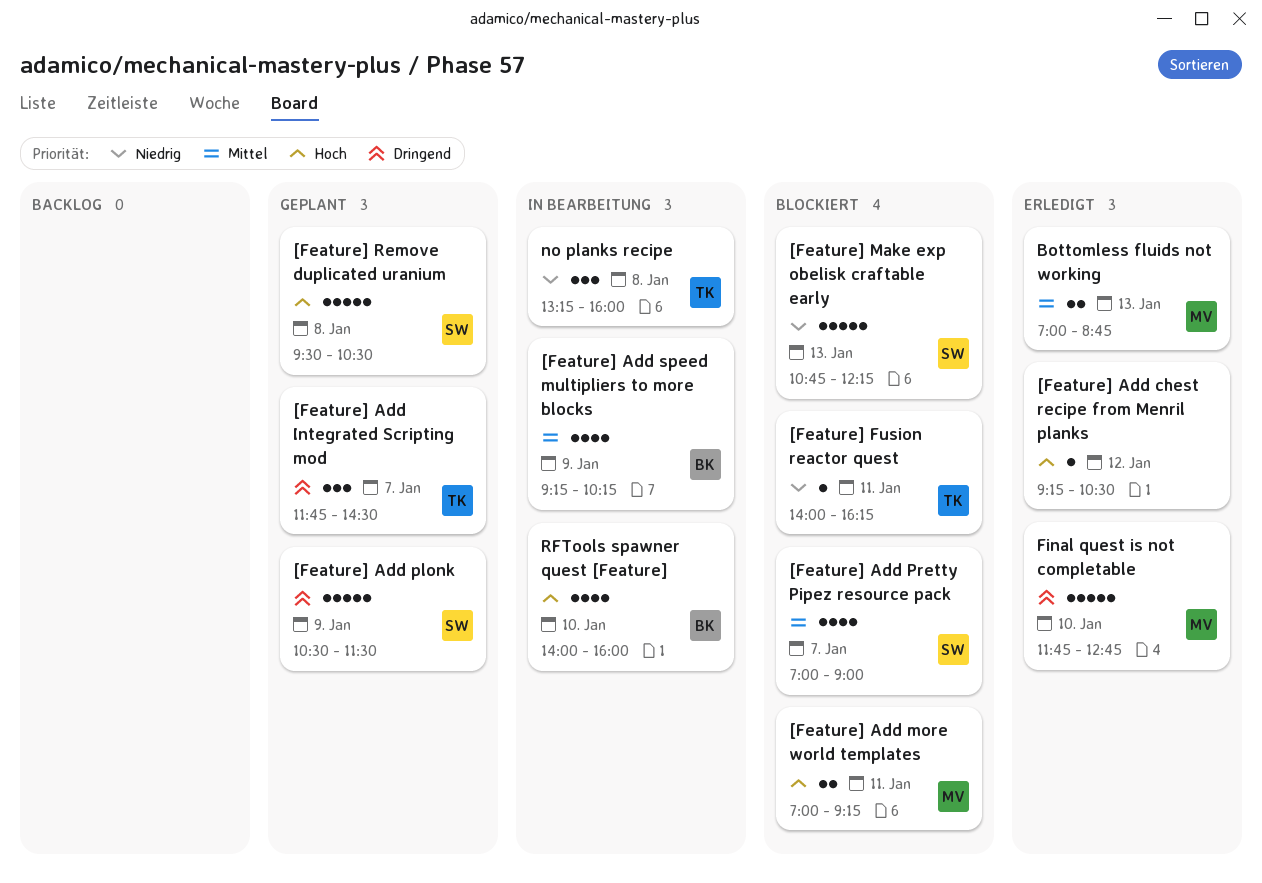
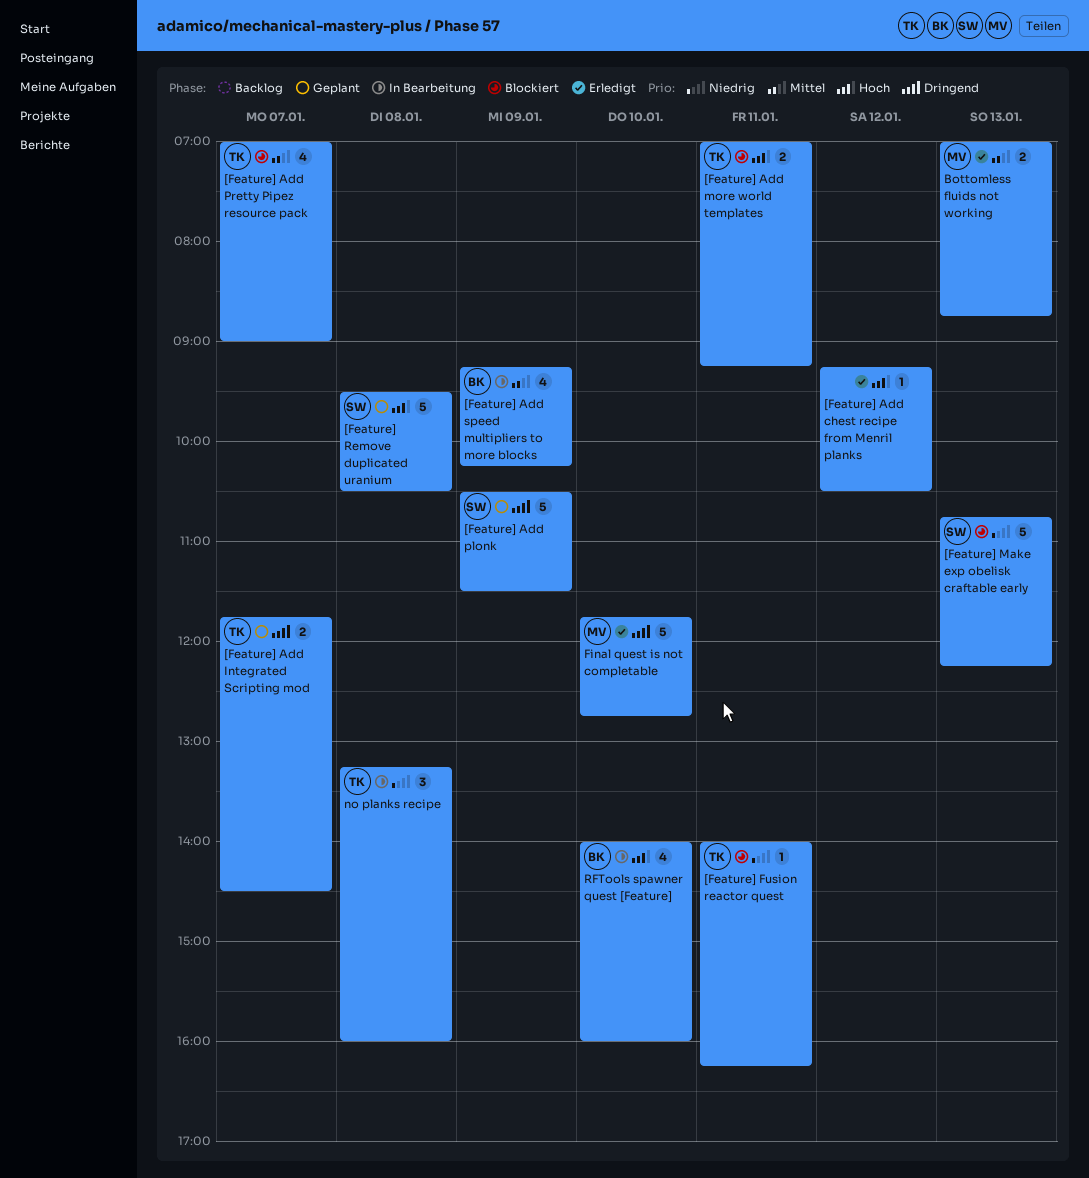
[Feature] Add Integrated Scripting mod, estimate: 3 -> 2
[Feature] Add more world templates, owner: MV -> TK
[Feature] Add Pretty Pipez resource pack, owner: SW -> TK

